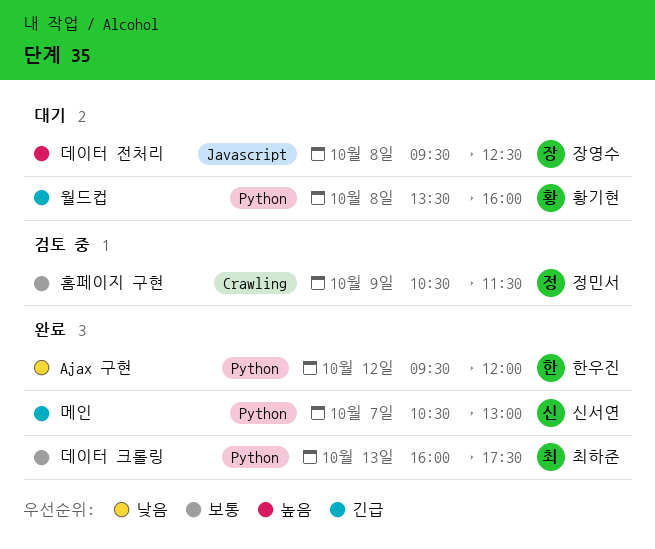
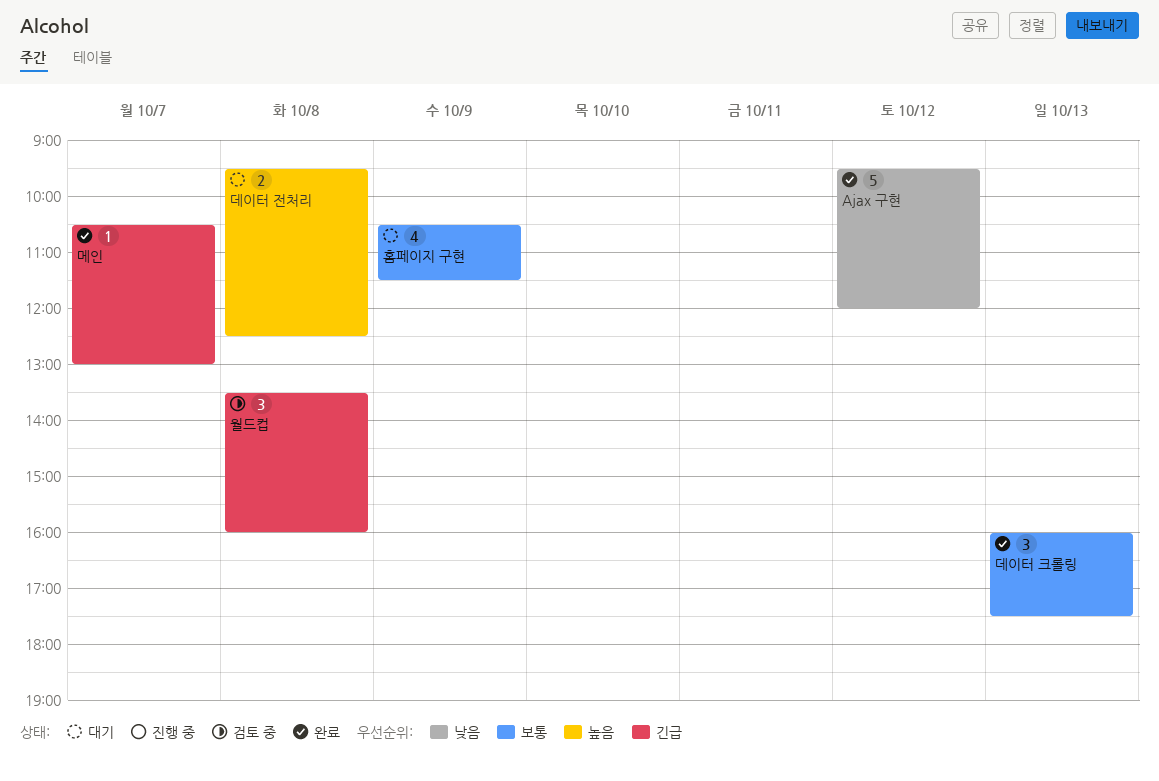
월드컵, status: 대기 -> 검토 중
홈페이지 구현, status: 검토 중 -> 대기

